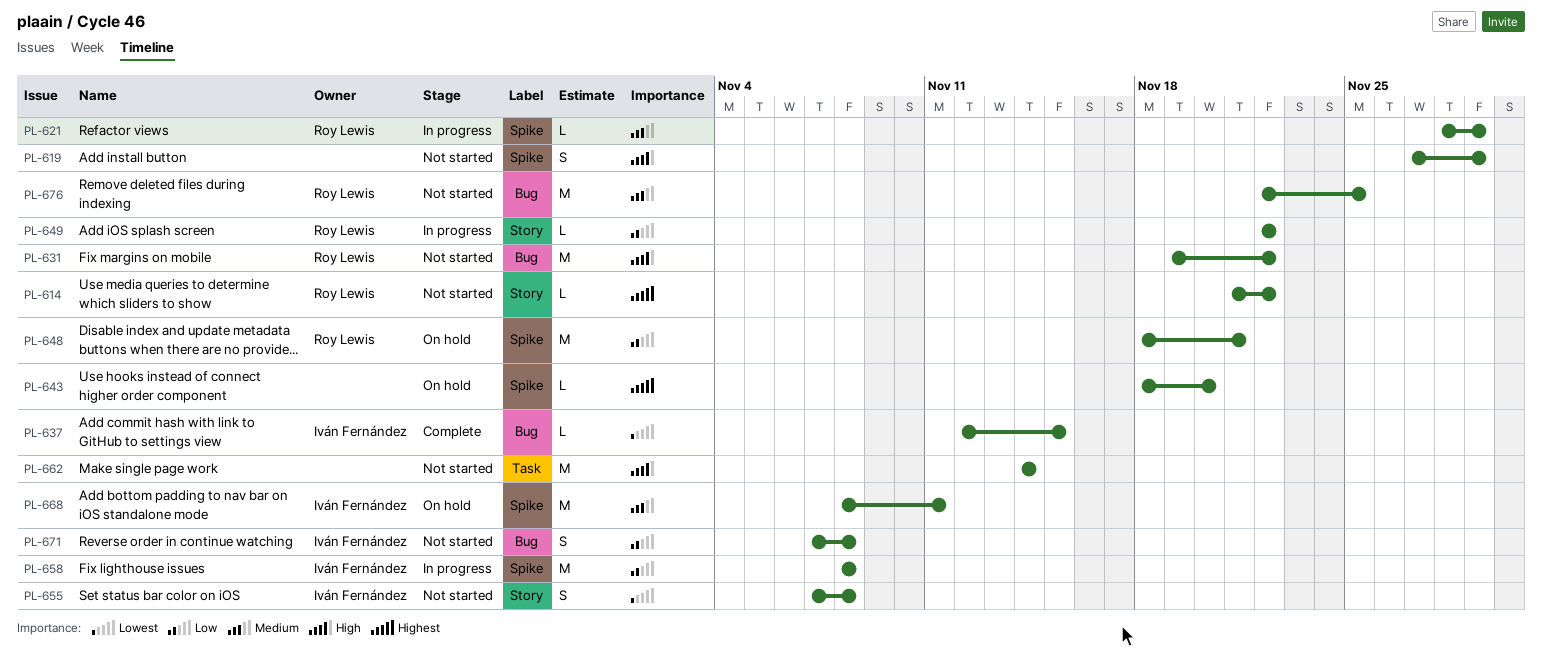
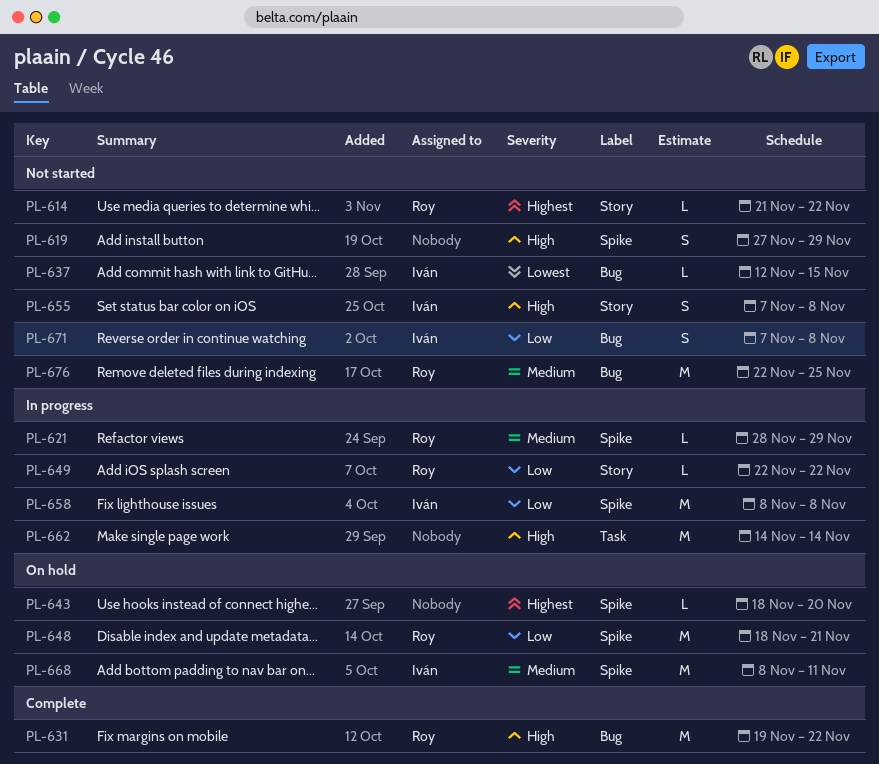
PL-631, status: Not started -> Complete
PL-637, status: Complete -> Not started
PL-655, priority: Lowest -> High
PL-662, status: Not started -> In progress

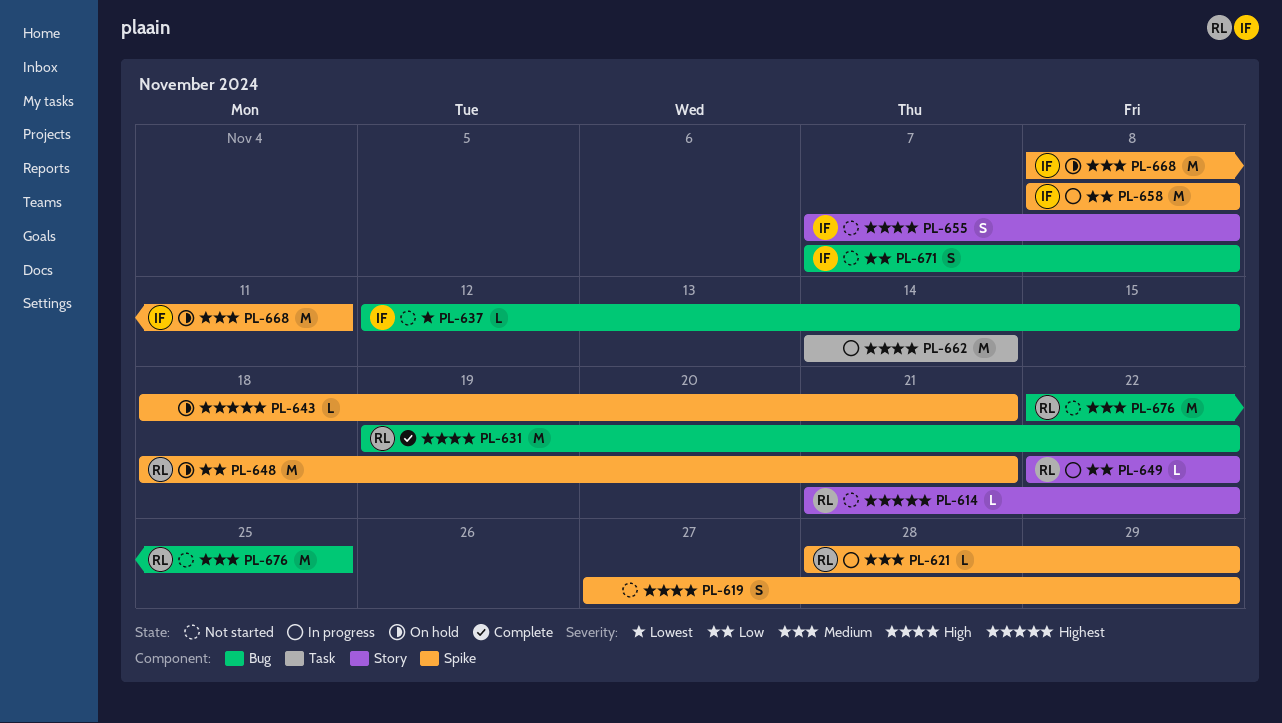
PL-643, due: Nov 20 -> Nov 21

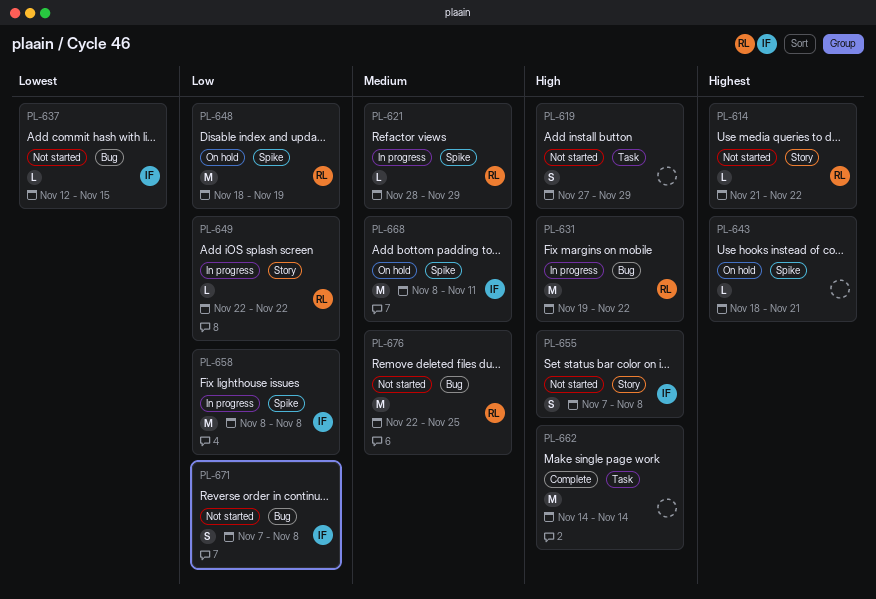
PL-619, label: Spike -> Task
PL-631, status: Complete -> In progress
PL-648, due: Nov 21 -> Nov 19
PL-662, status: In progress -> Complete

